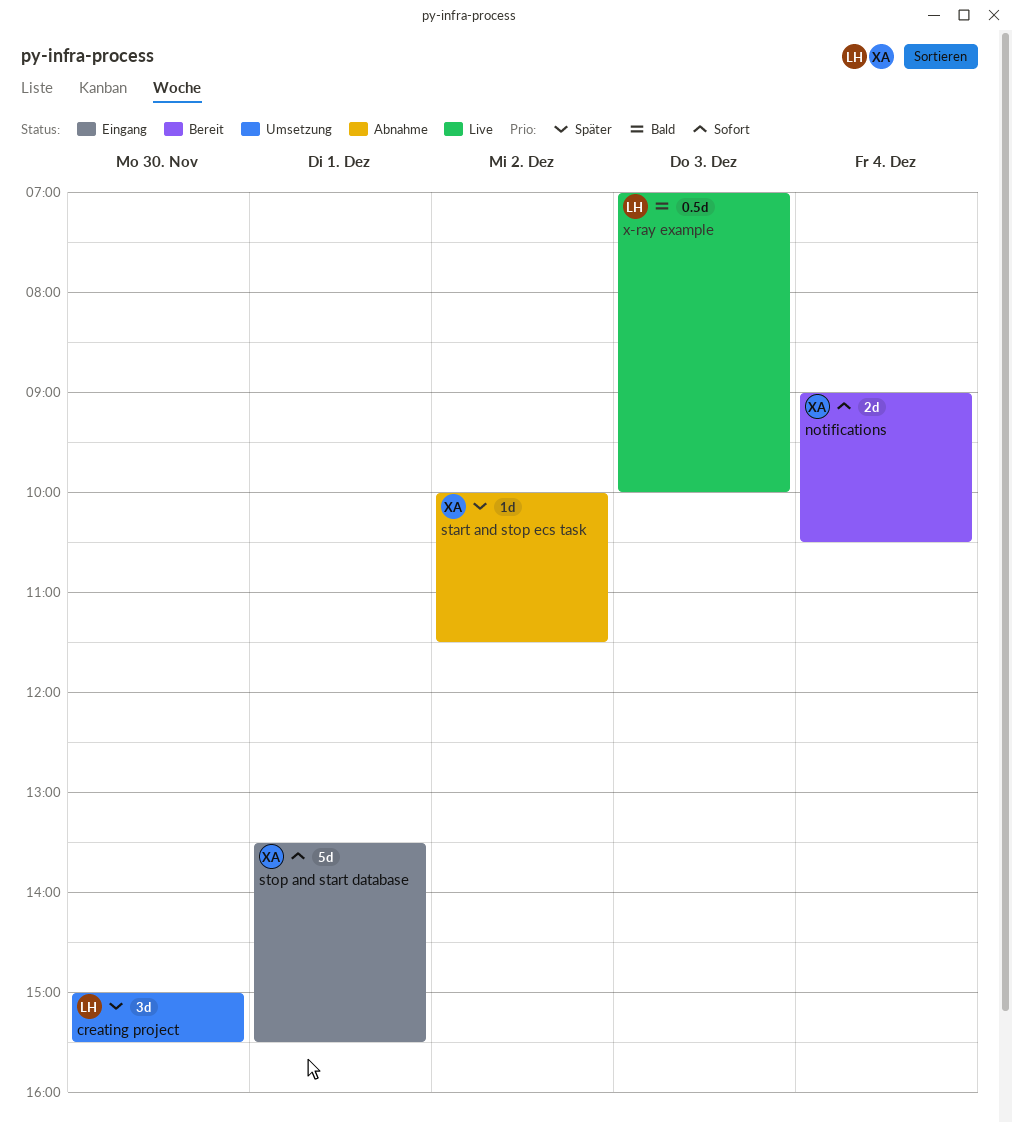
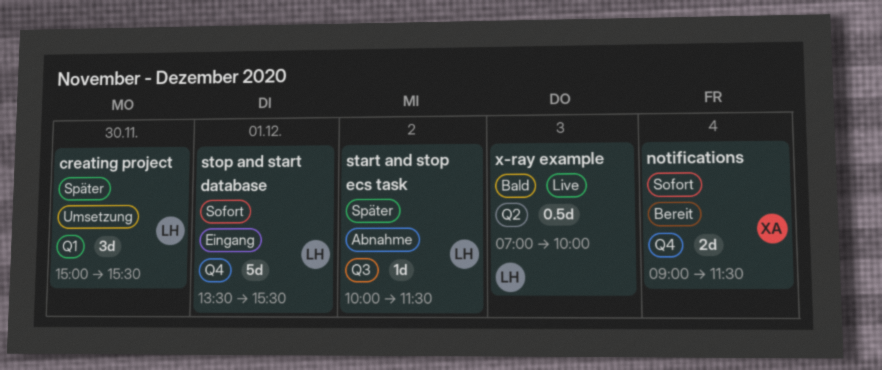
notifications, ends: 10:30 -> 11:30
start and stop ecs task, owner: XA -> LH
stop and start database, owner: XA -> LH

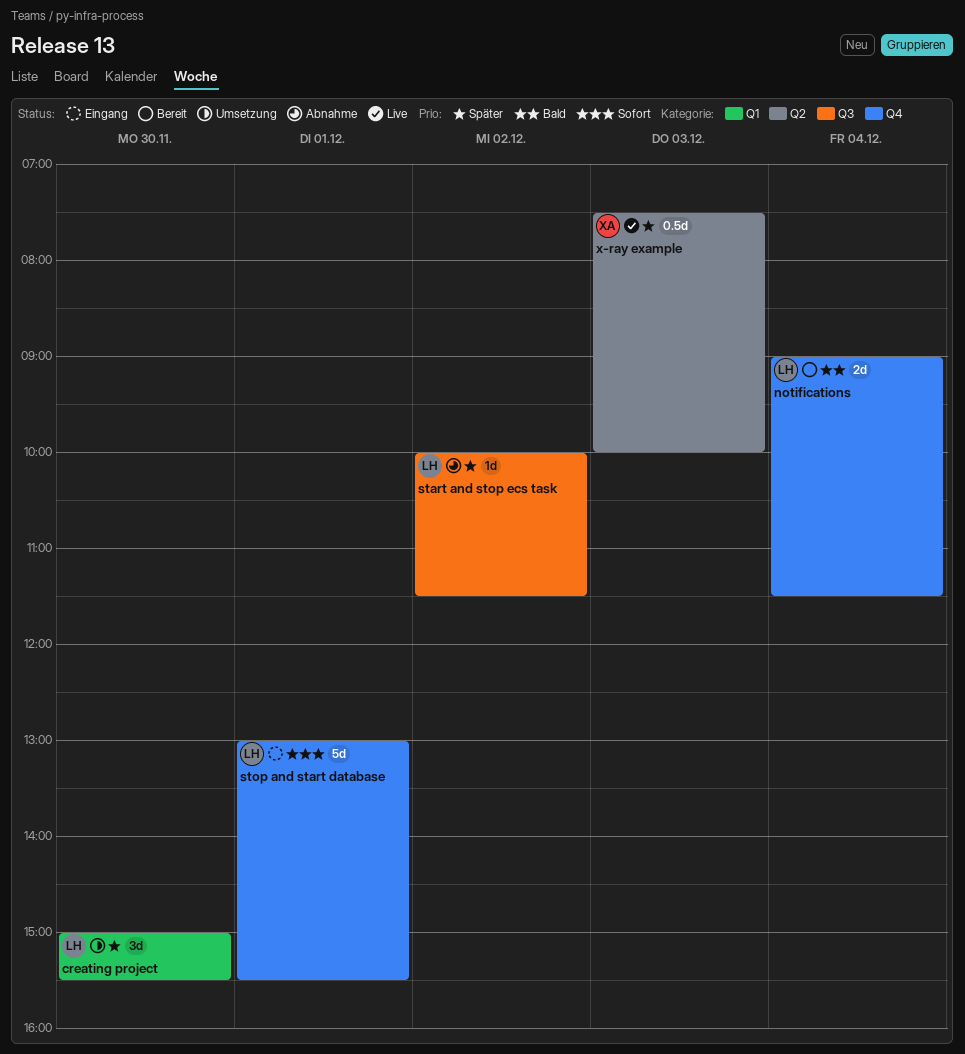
notifications, owner: XA -> LH
notifications, priority: Sofort -> Bald
stop and start database, begins: 13:30 -> 13:00
x-ray example, owner: LH -> XA
x-ray example, priority: Bald -> Später
x-ray example, begins: 07:00 -> 07:30

